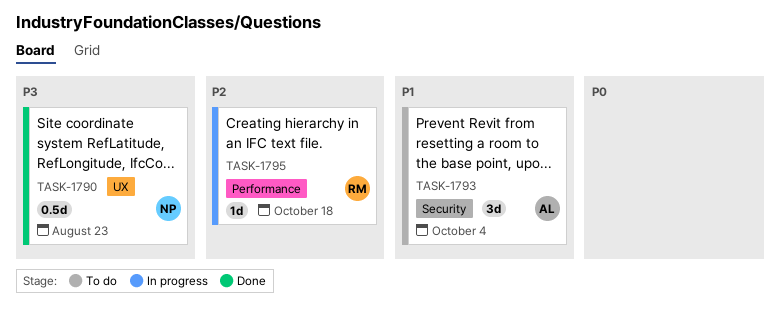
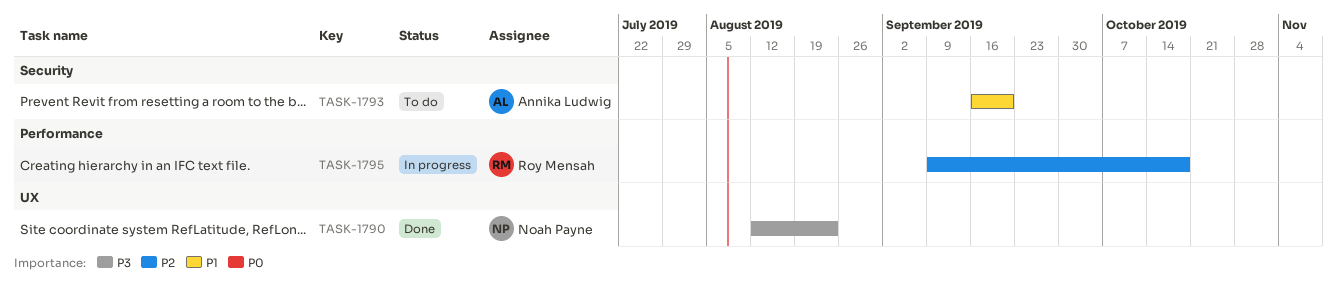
TASK-1793, due: Oct 4 -> Sep 20

